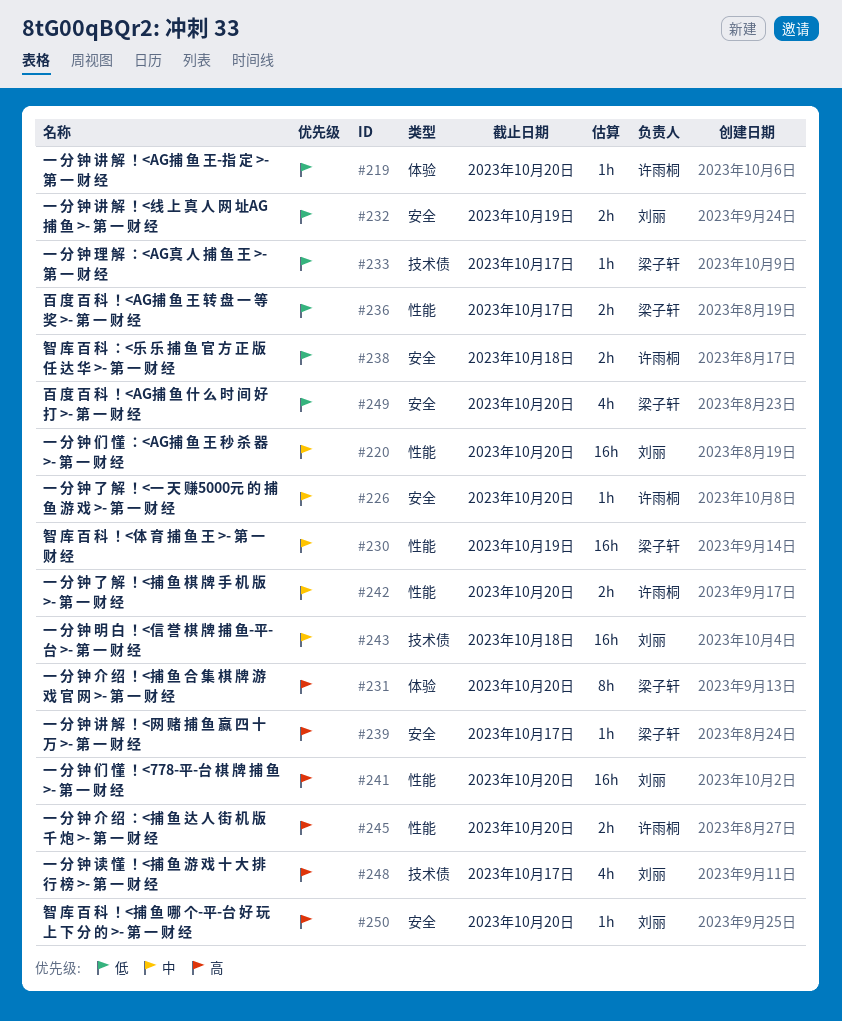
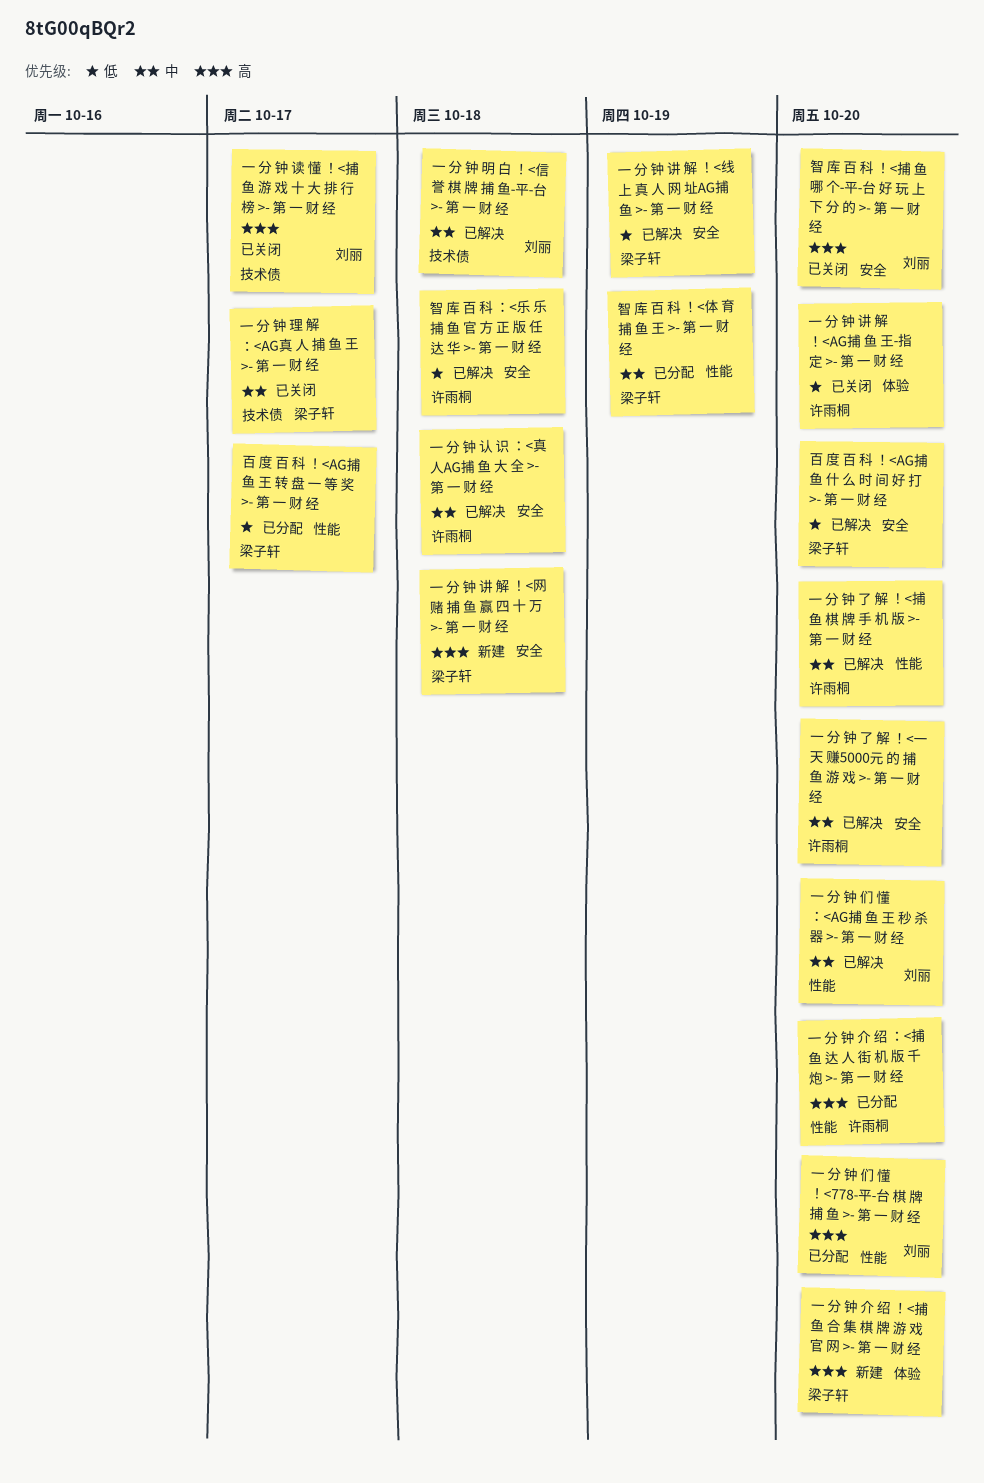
一 分 钟 理 解 ：<AG真 人 捕 鱼 王 >- 第 一 财 经, priority: 低 -> 中
一 分 钟 认 识 ：<真 人AG捕 鱼 大 全 >- 第 一 财 经: none -> present
一 分 钟 讲 解 ！<线 上 真 人 网 址AG捕 鱼 >- 第 一 财 经, owner: 刘丽 -> 梁子轩
一 分 钟 讲 解 ！<网 赌 捕 鱼 赢 四 十 万 >- 第 一 财 经, due: Oct 17 -> Oct 18

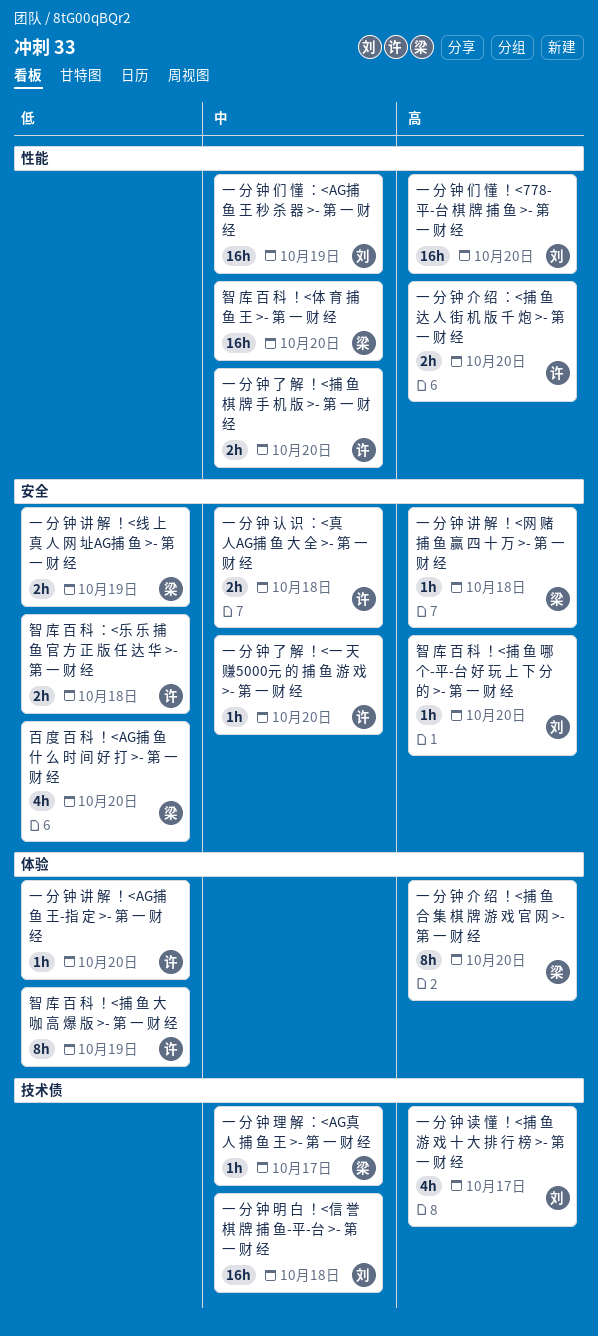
一 分 钟 们 懂 ：<AG捕 鱼 王 秒 杀 器 >- 第 一 财 经, due: Oct 20 -> Oct 19
智 库 百 科 ！<体 育 捕 鱼 王 >- 第 一 财 经, due: Oct 19 -> Oct 20
智 库 百 科 ！<捕 鱼 大 咖 高 爆 版 >- 第 一 财 经: none -> present
百 度 百 科 ！<AG捕 鱼 王 转 盘 一 等 奖 >- 第 一 财 经: present -> none

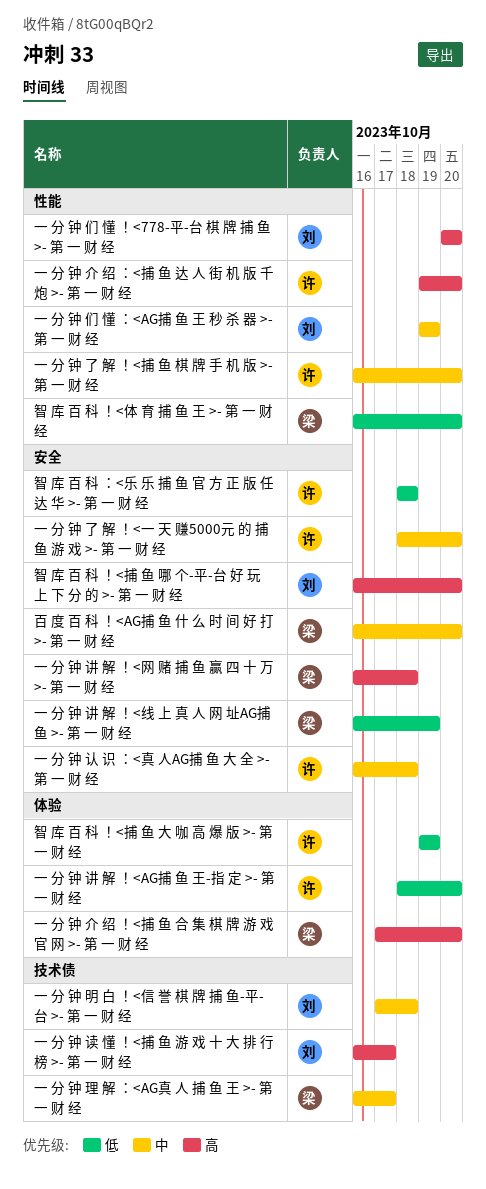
智 库 百 科 ！<体 育 捕 鱼 王 >- 第 一 财 经, priority: 中 -> 低
百 度 百 科 ！<AG捕 鱼 什 么 时 间 好 打 >- 第 一 财 经, priority: 低 -> 中

